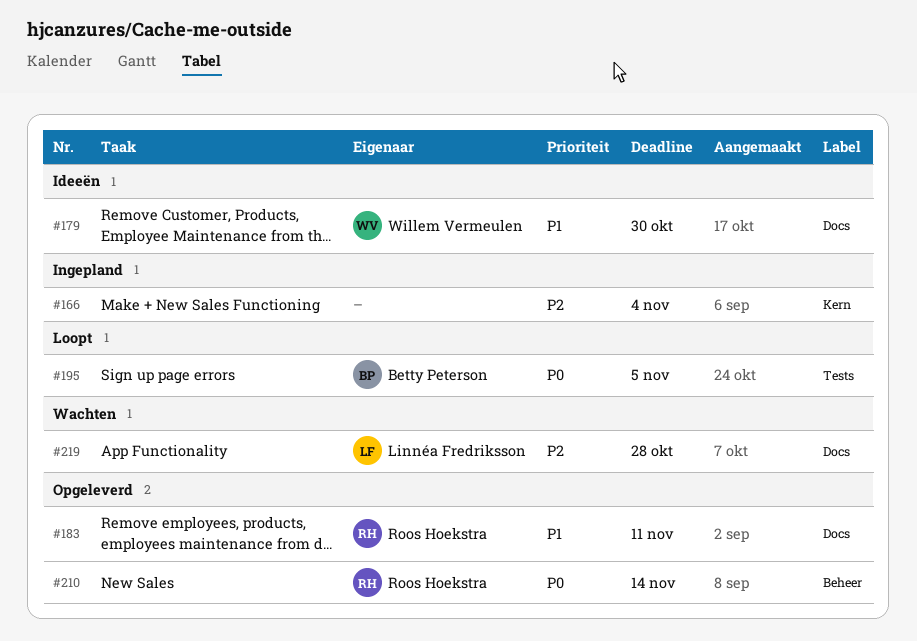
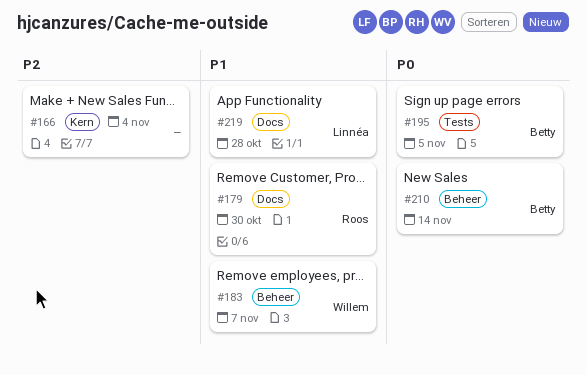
#179, owner: Willem Vermeulen -> Roos Hoekstra
#183, owner: Roos Hoekstra -> Willem Vermeulen
#183, label: Docs -> Beheer
#183, due: Nov 11 -> Nov 7
#210, owner: Roos Hoekstra -> Betty Peterson
#219, priority: P2 -> P1

